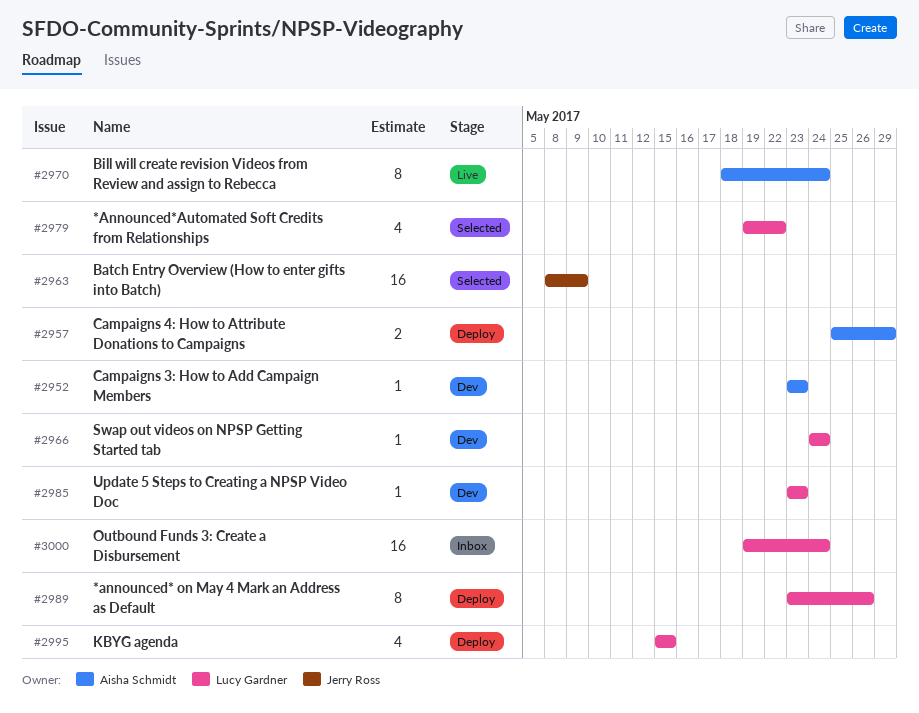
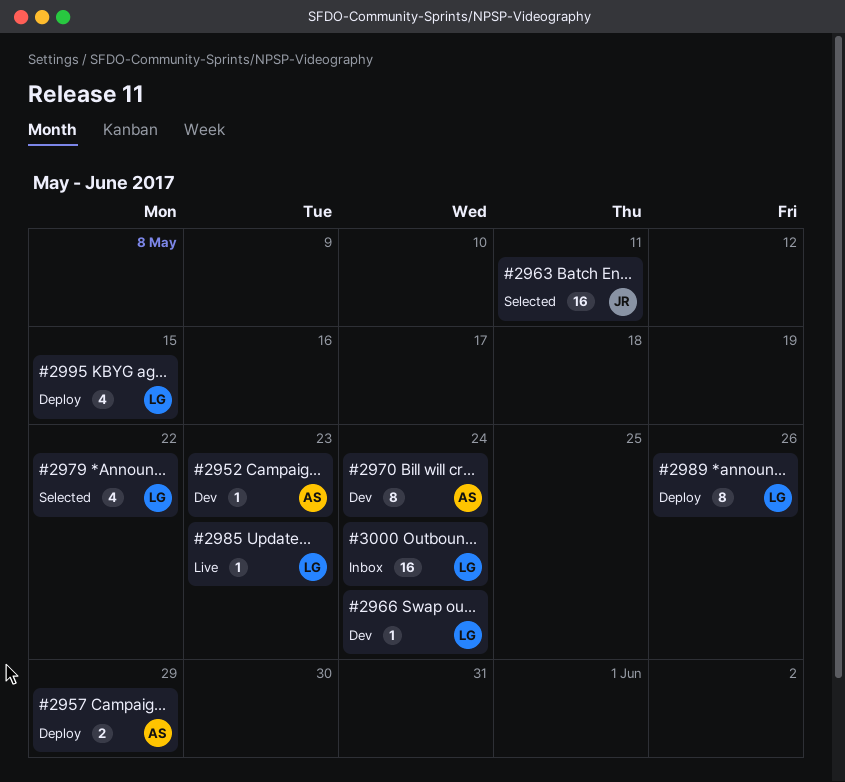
#2963, due: May 9 -> May 11
#2970, status: Live -> Dev
#2985, status: Dev -> Live

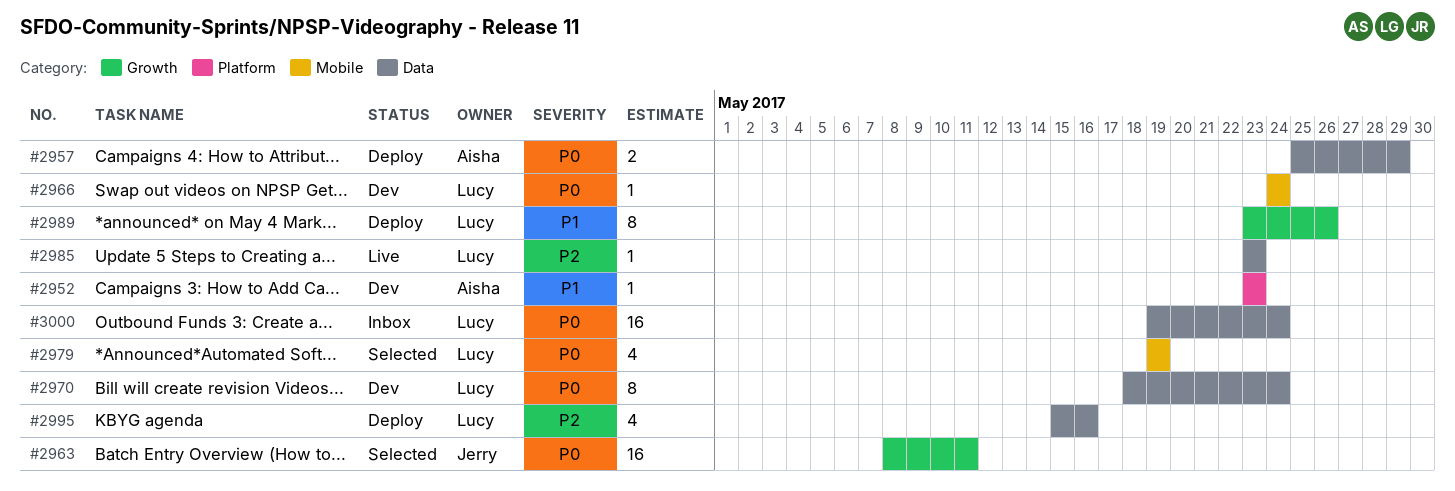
#2970, owner: Aisha -> Lucy
#2979, due: May 22 -> May 19
#2995, due: May 15 -> May 16

